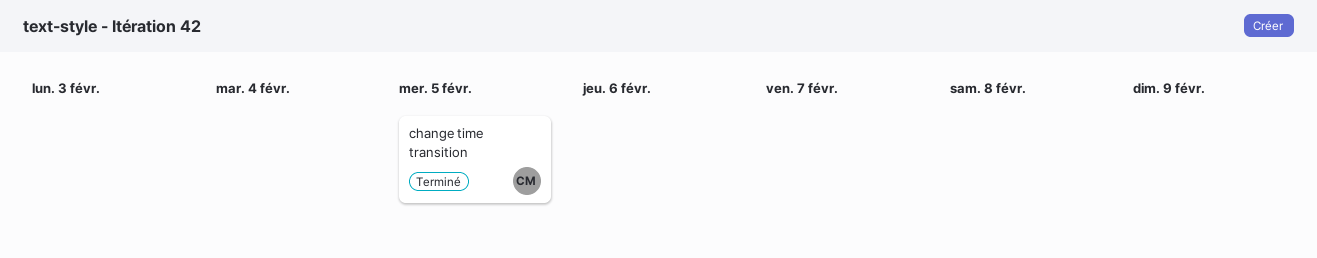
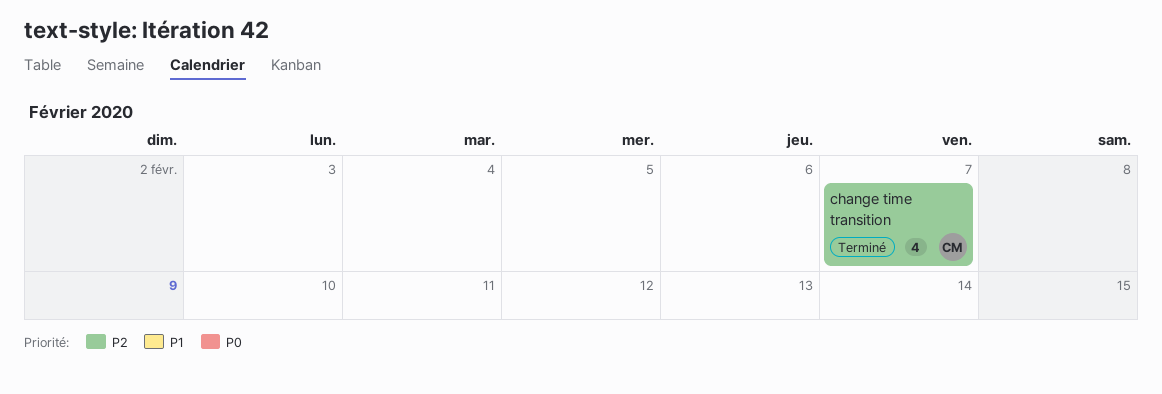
change time transition, due: Feb 5 -> Feb 7

